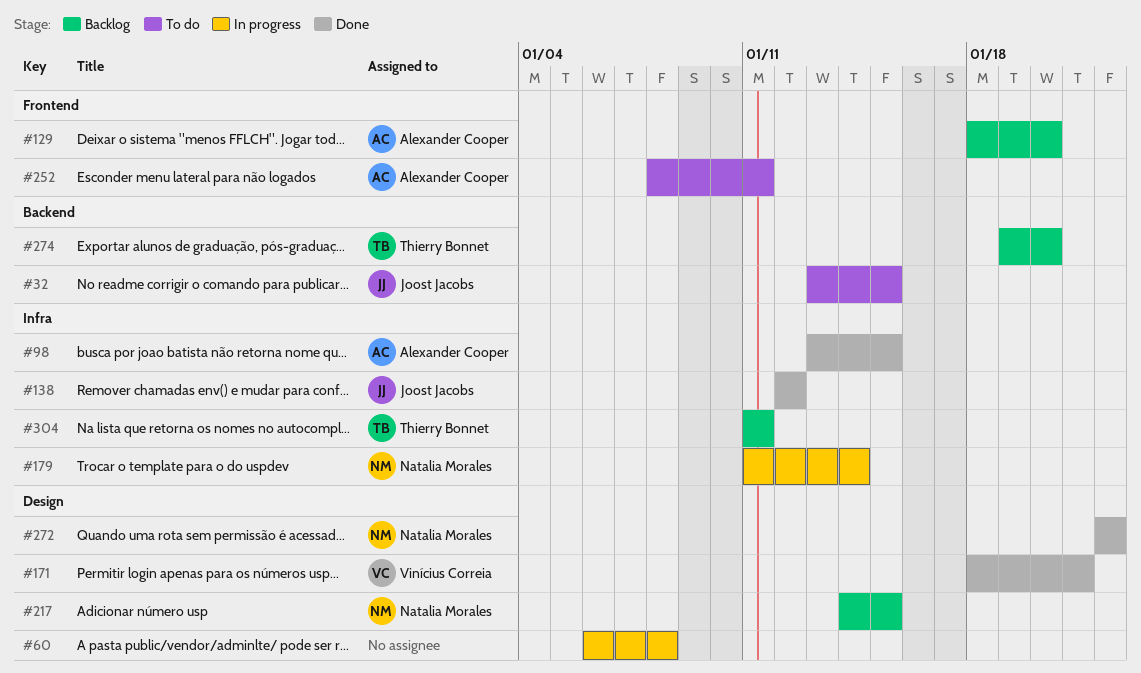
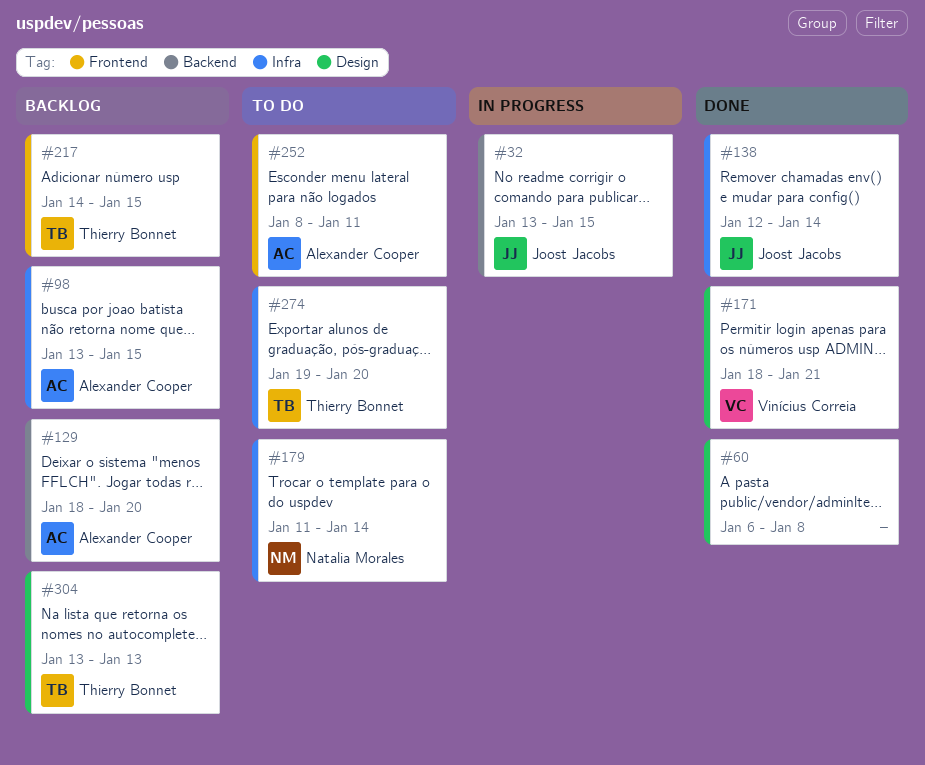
#32, status: To do -> In progress
#60, status: In progress -> Done
#98, status: Done -> Backlog
#129, label: Frontend -> Backend
#138, due: Jan 12 -> Jan 14
#179, status: In progress -> To do
#217, owner: Natalia Morales -> Thierry Bonnet
#217, label: Design -> Frontend
#272: present -> none
#274, status: Backlog -> To do
#274, label: Backend -> Infra
#304, label: Infra -> Design
#304, start: Jan 11 -> Jan 13
#304, due: Jan 11 -> Jan 13

